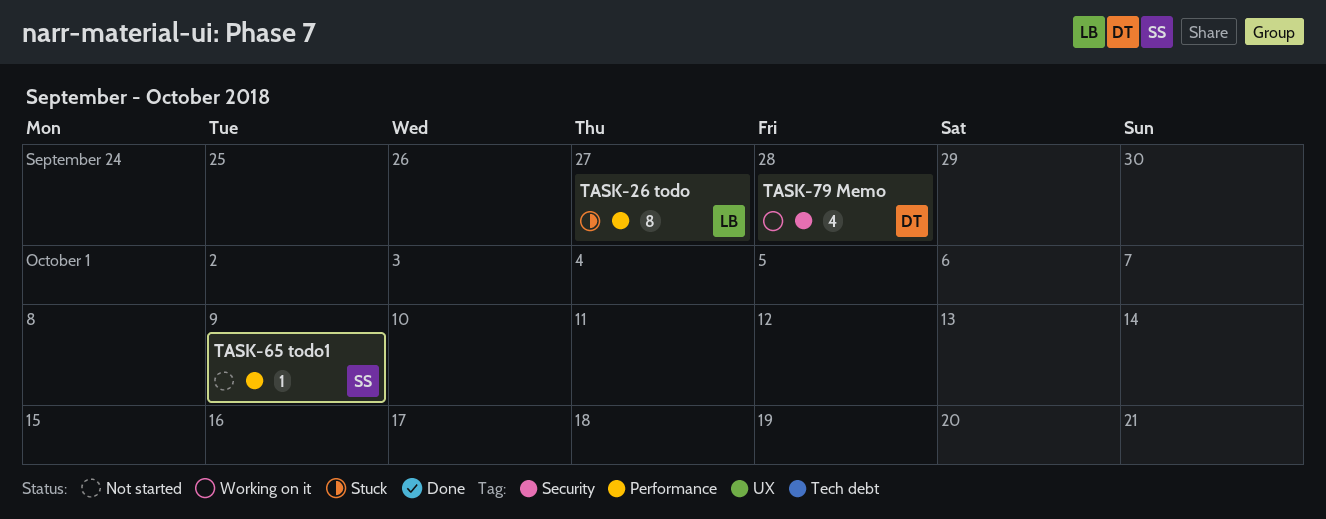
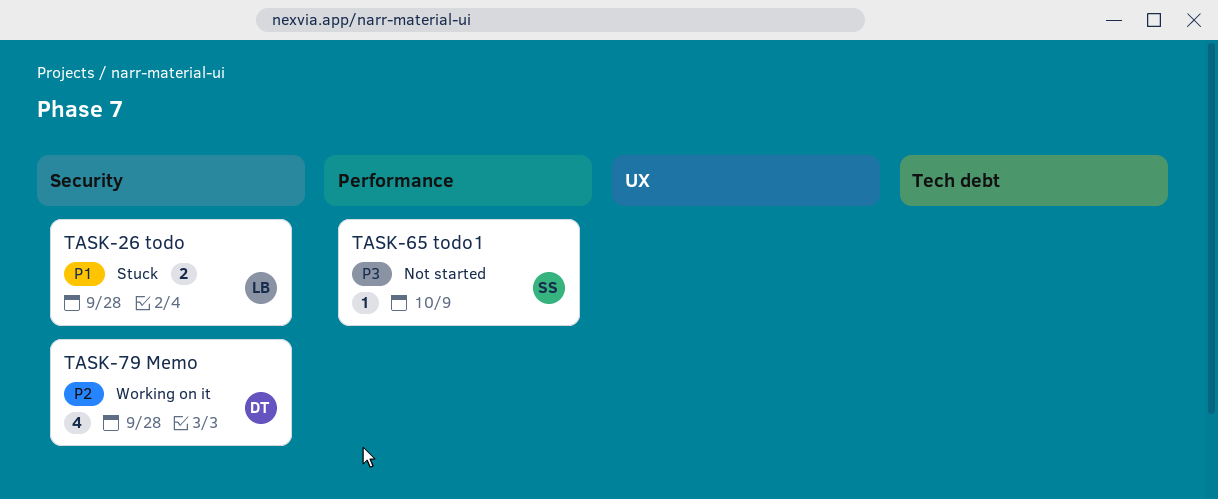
TASK-26, label: Performance -> Security
TASK-26, estimate: 8 -> 2
TASK-26, due: Sep 27 -> Sep 28

